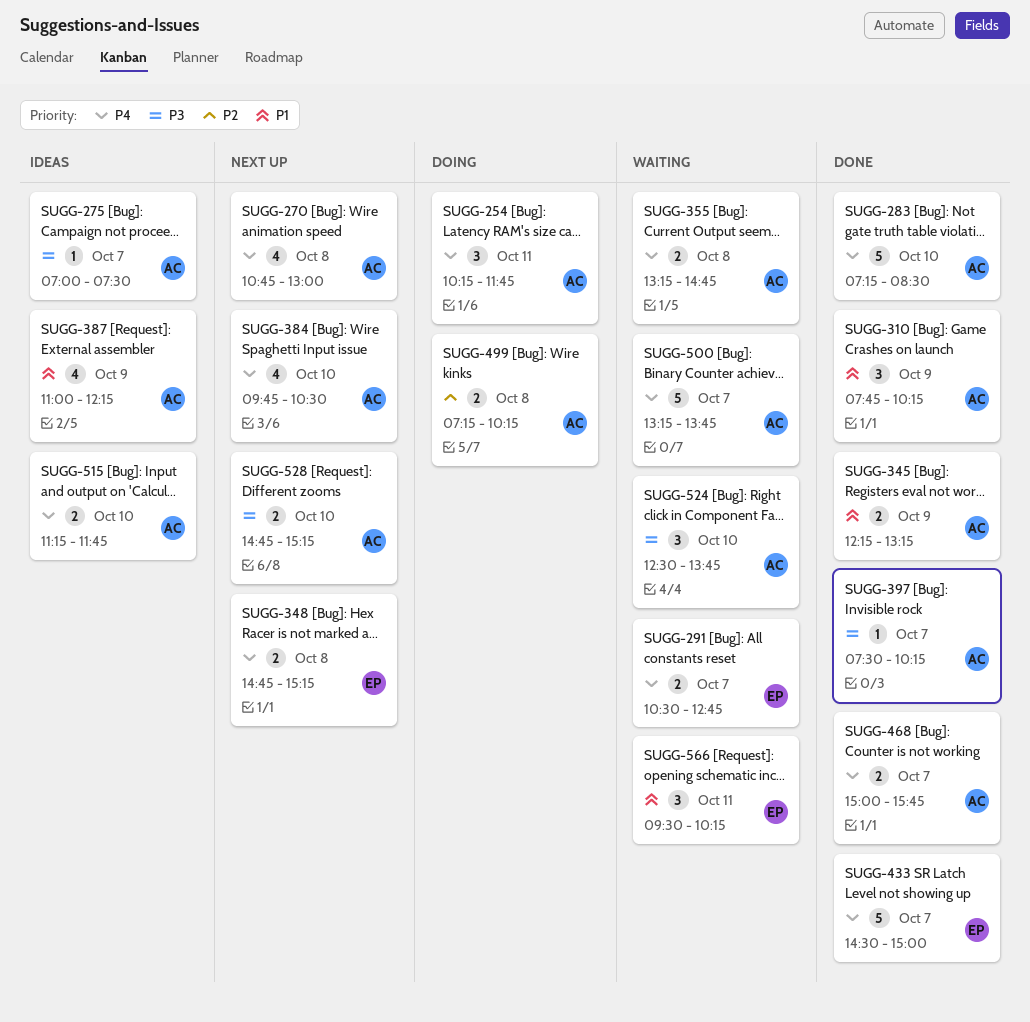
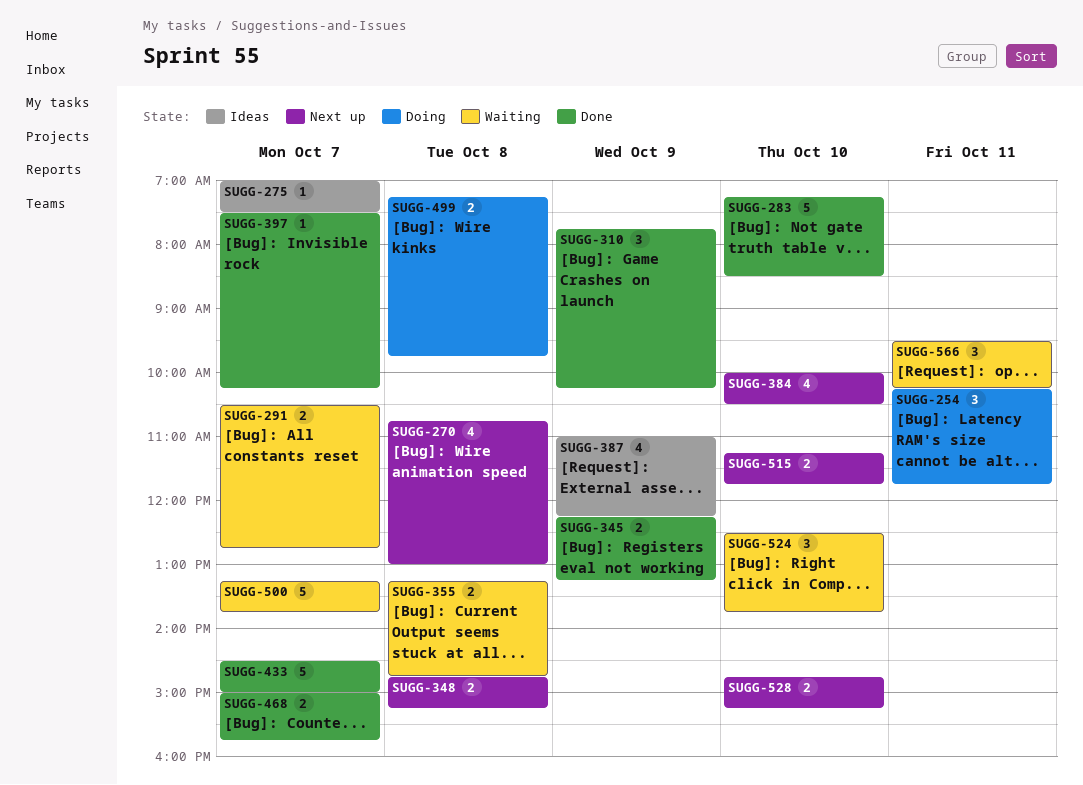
SUGG-384, begins: 09:45 -> 10:00
SUGG-499, ends: 10:15 -> 09:45
SUGG-515, status: Ideas -> Next up

